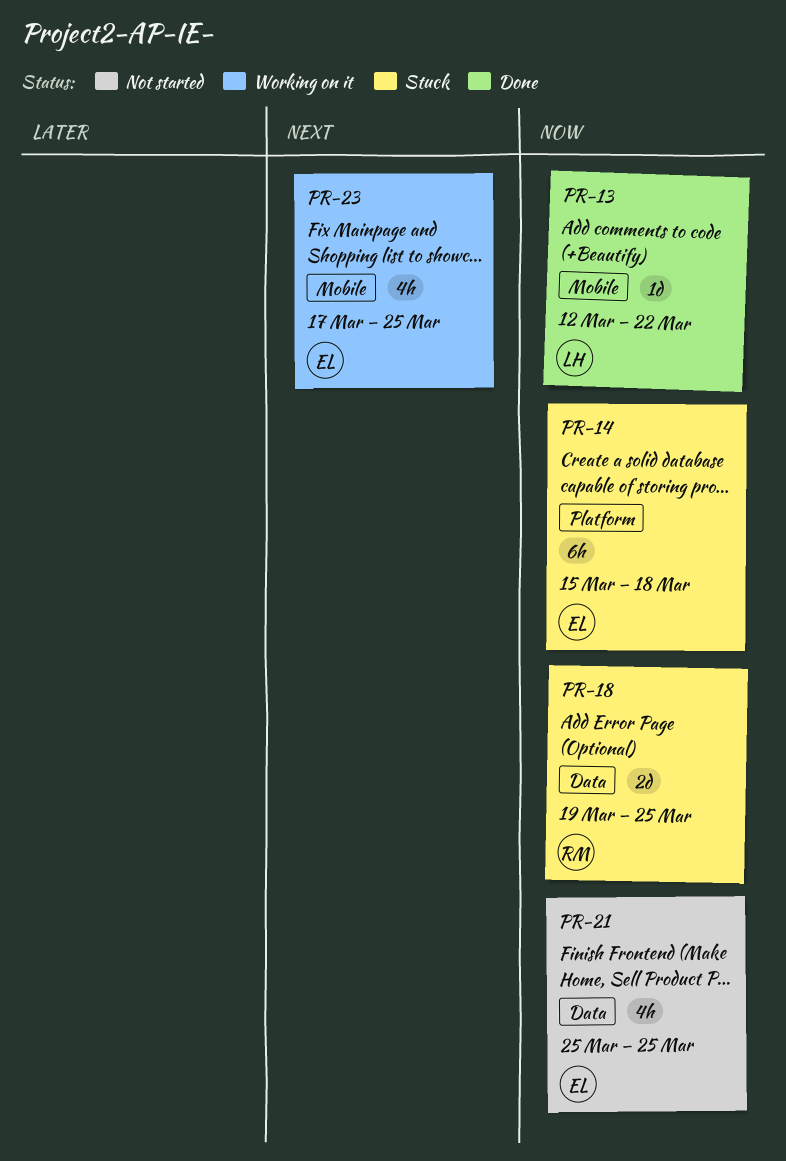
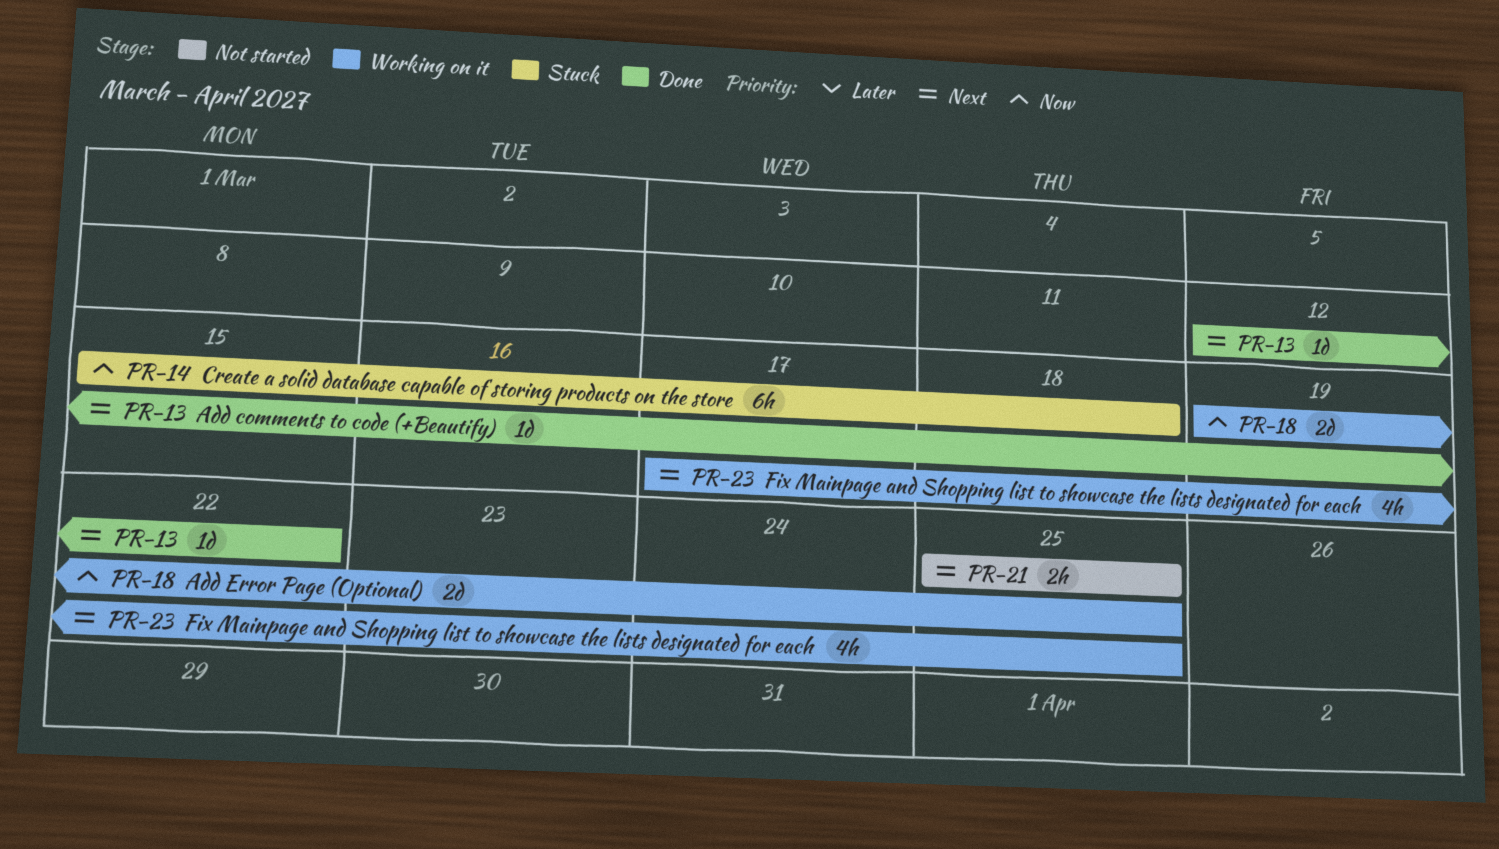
PR-13, priority: Now -> Next
PR-18, status: Stuck -> Working on it
PR-21, priority: Now -> Next
PR-21, estimate: 4h -> 2h

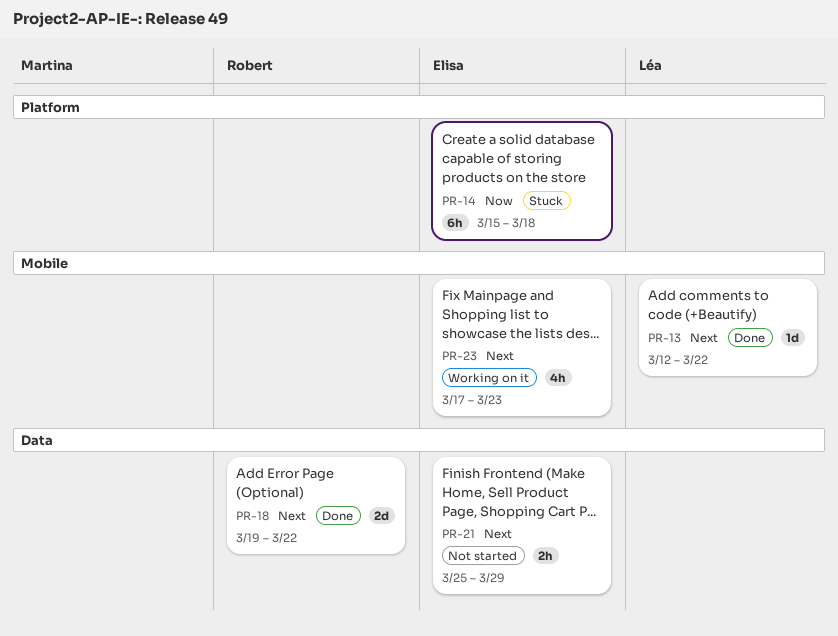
PR-18, status: Working on it -> Done
PR-18, priority: Now -> Next
PR-18, due: Mar 25 -> Mar 22
PR-21, due: Mar 25 -> Mar 29
PR-23, due: Mar 25 -> Mar 23

